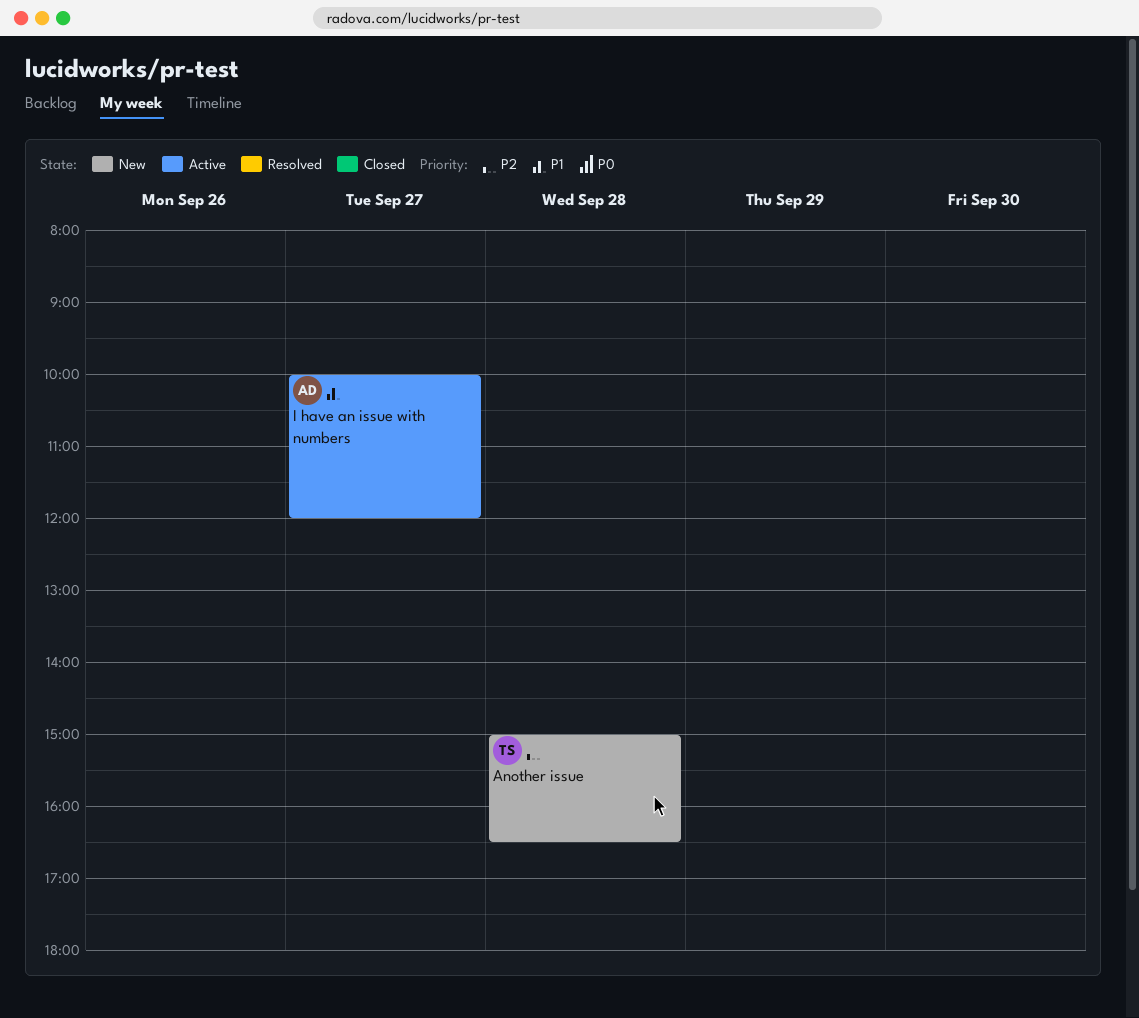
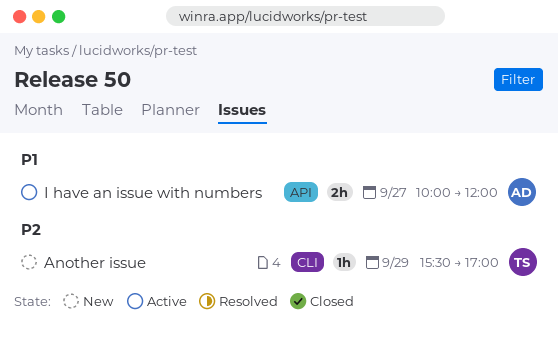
Another issue, day: Sep 28 -> Sep 29
Another issue, begins: 15:00 -> 15:30
Another issue, ends: 16:30 -> 17:00

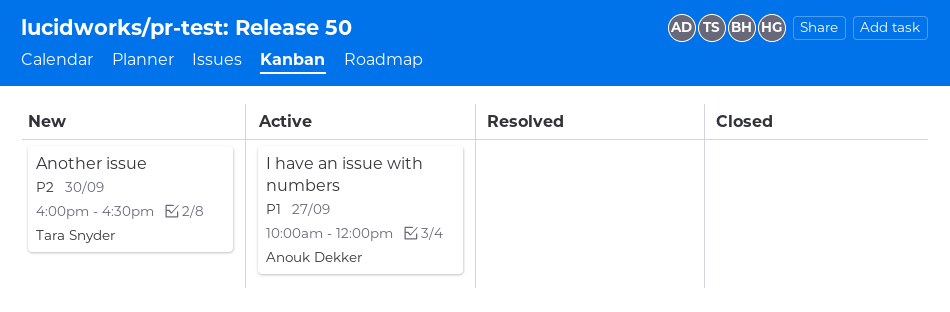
Another issue, day: Sep 29 -> Sep 30
Another issue, begins: 15:30 -> 16:00
Another issue, ends: 17:00 -> 16:30

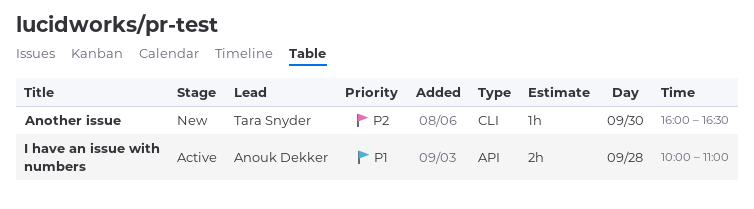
I have an issue with numbers, day: Sep 27 -> Sep 28
I have an issue with numbers, ends: 12:00 -> 11:00

